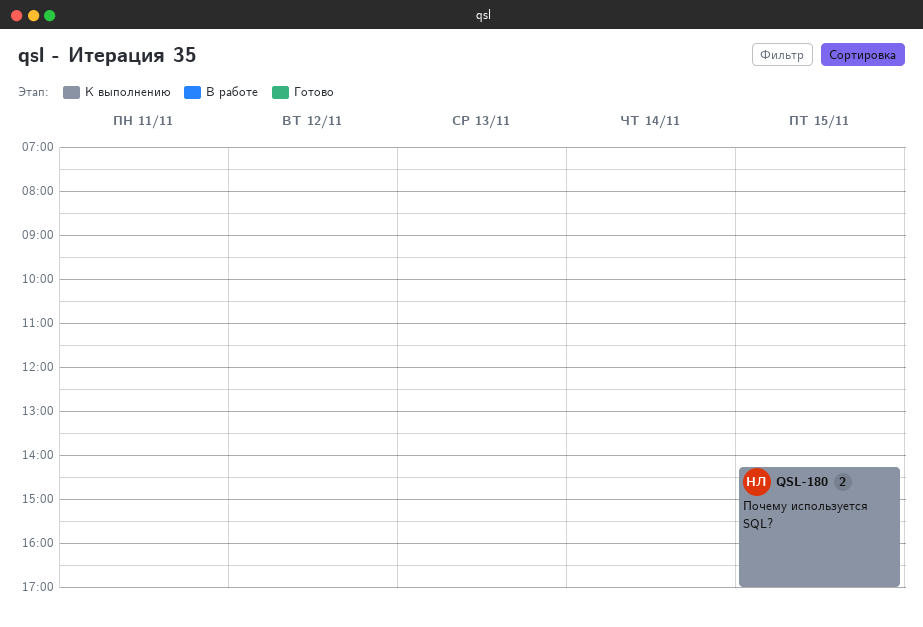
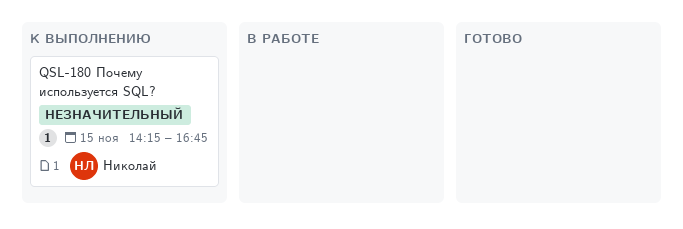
QSL-180, estimate: 2 -> 1
QSL-180, ends: 17:00 -> 16:45

